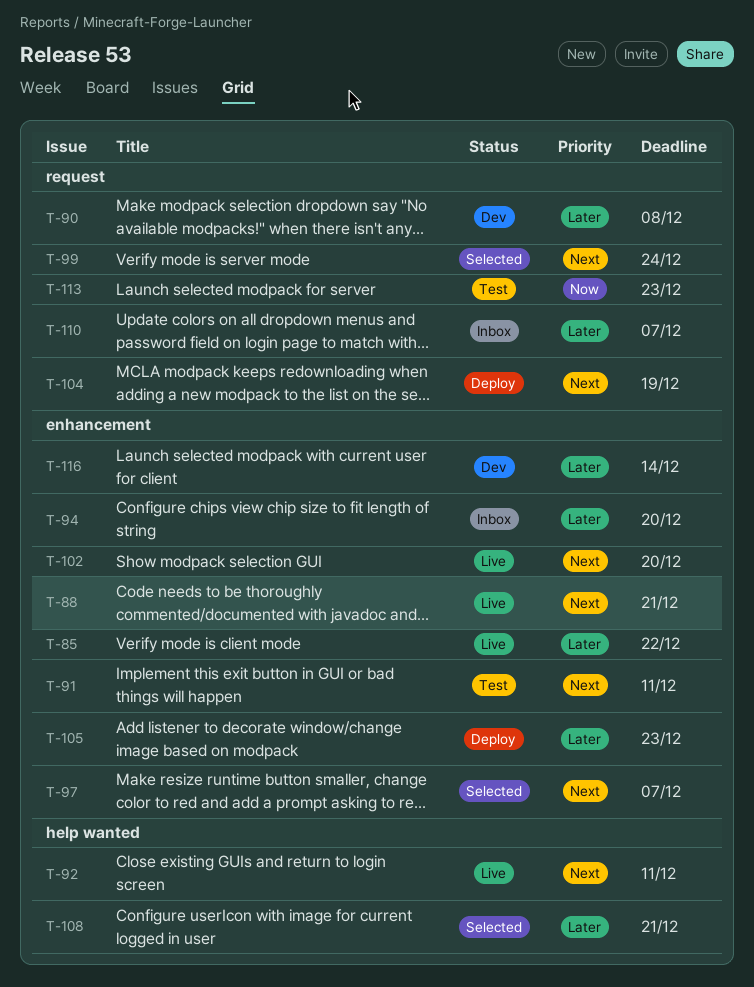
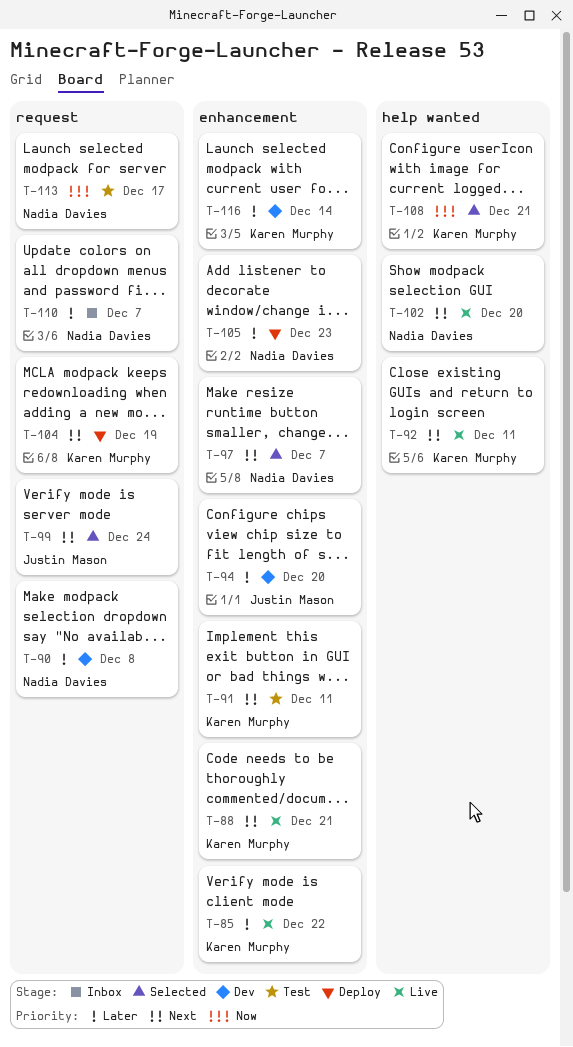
T-94, status: Inbox -> Dev
T-102, label: enhancement -> help wanted
T-108, priority: Later -> Now
T-113, due: Dec 23 -> Dec 17

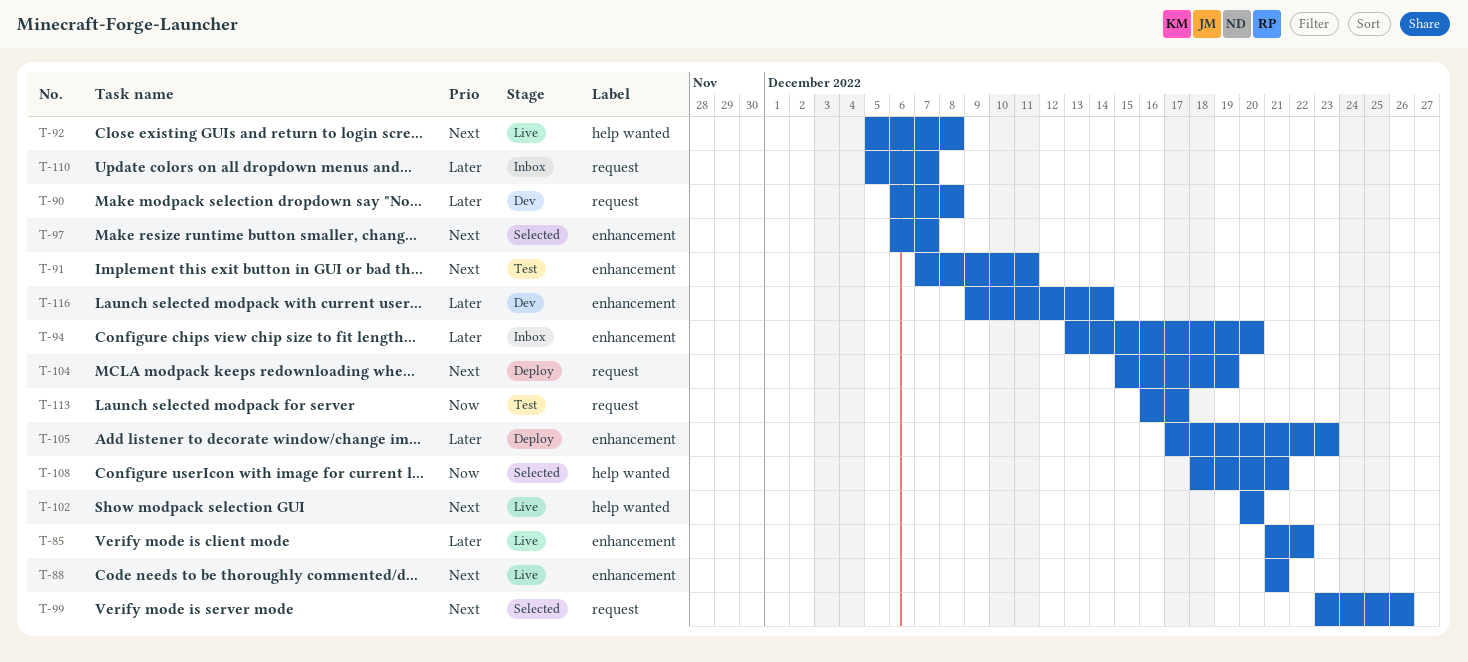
T-92, due: Dec 11 -> Dec 8
T-94, status: Dev -> Inbox
T-99, due: Dec 24 -> Dec 26

